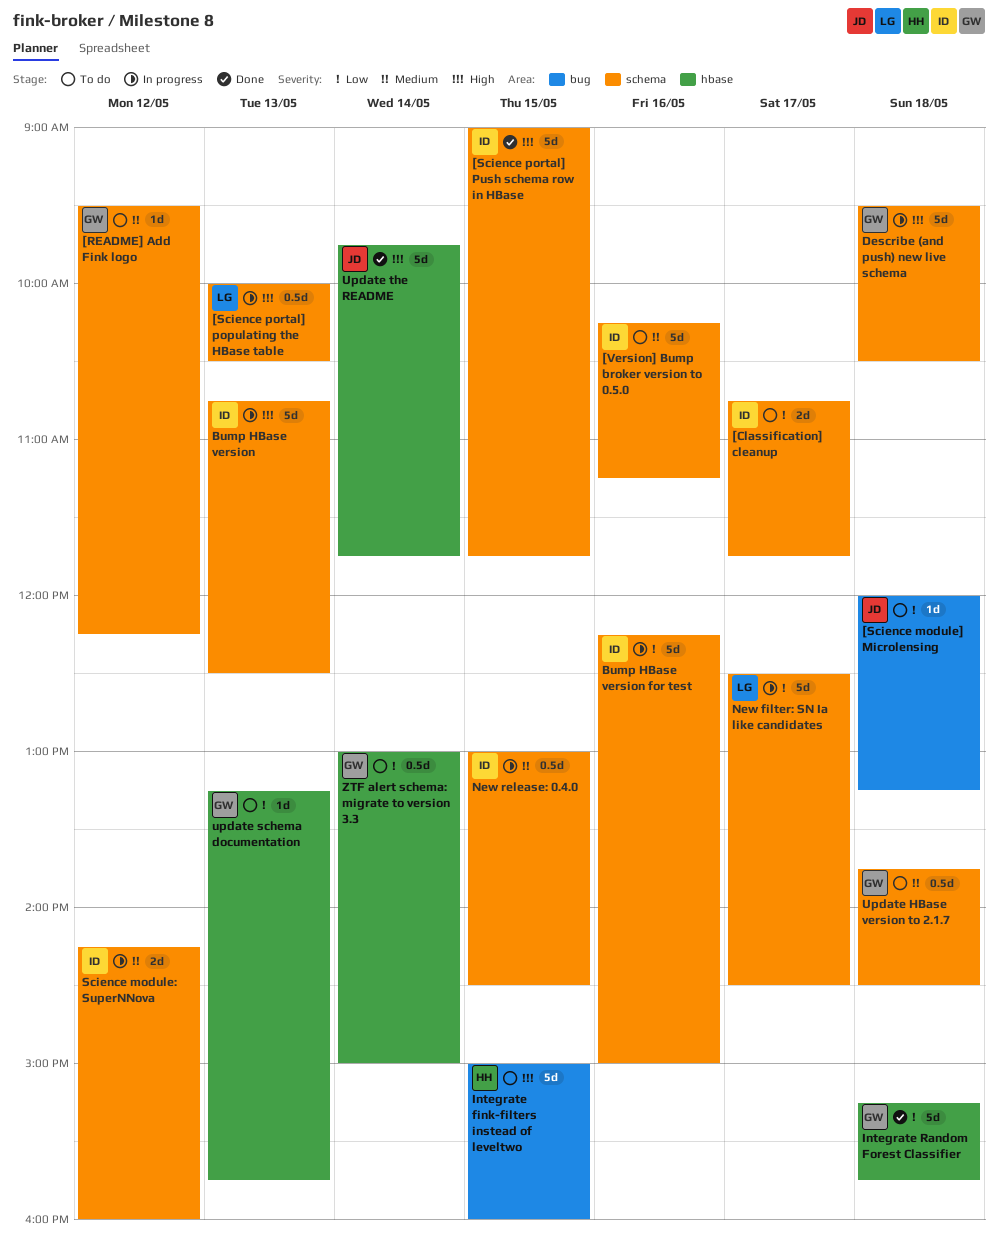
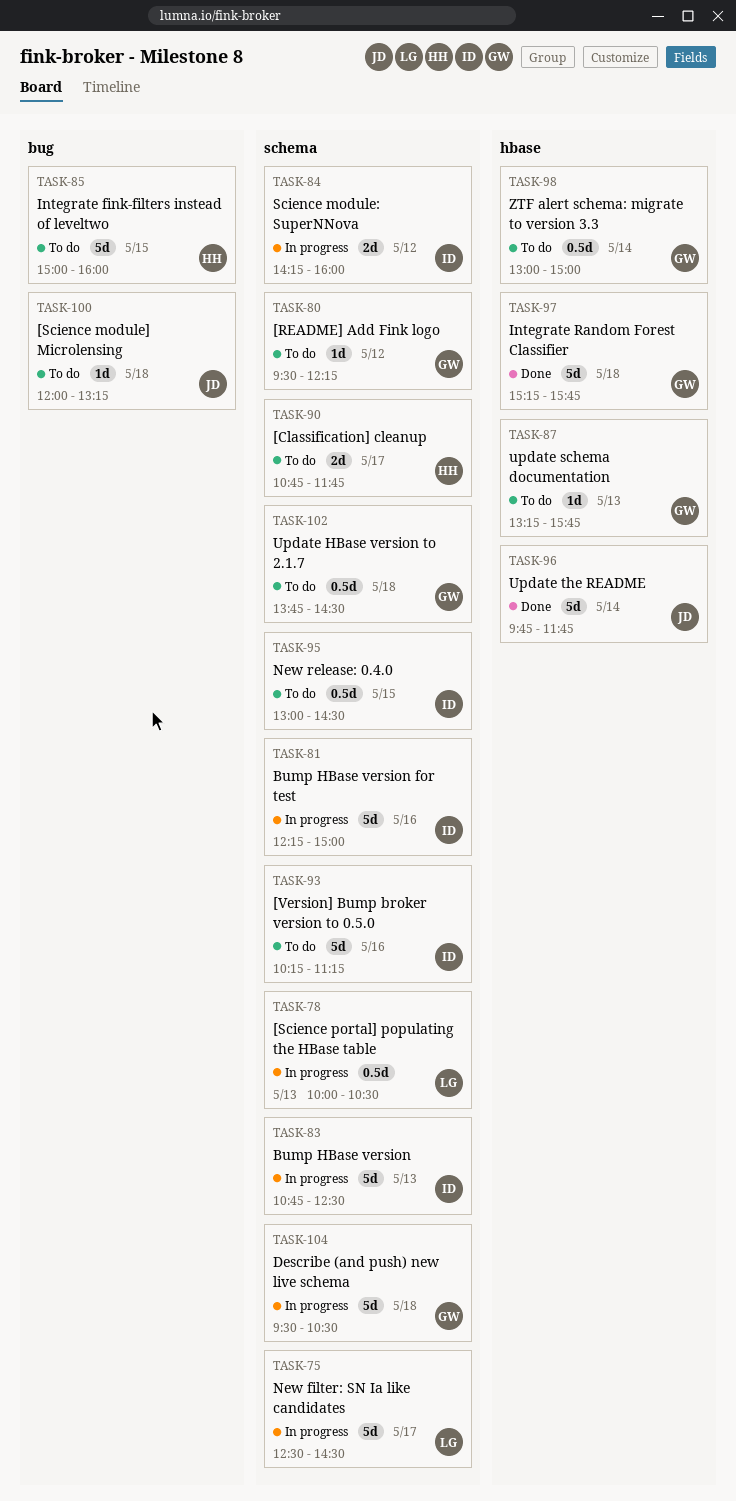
[Classification] cleanup, owner: ID -> HH
[Science portal] Push schema row in HBase: present -> none
New release: 0.4.0, status: In progress -> To do

